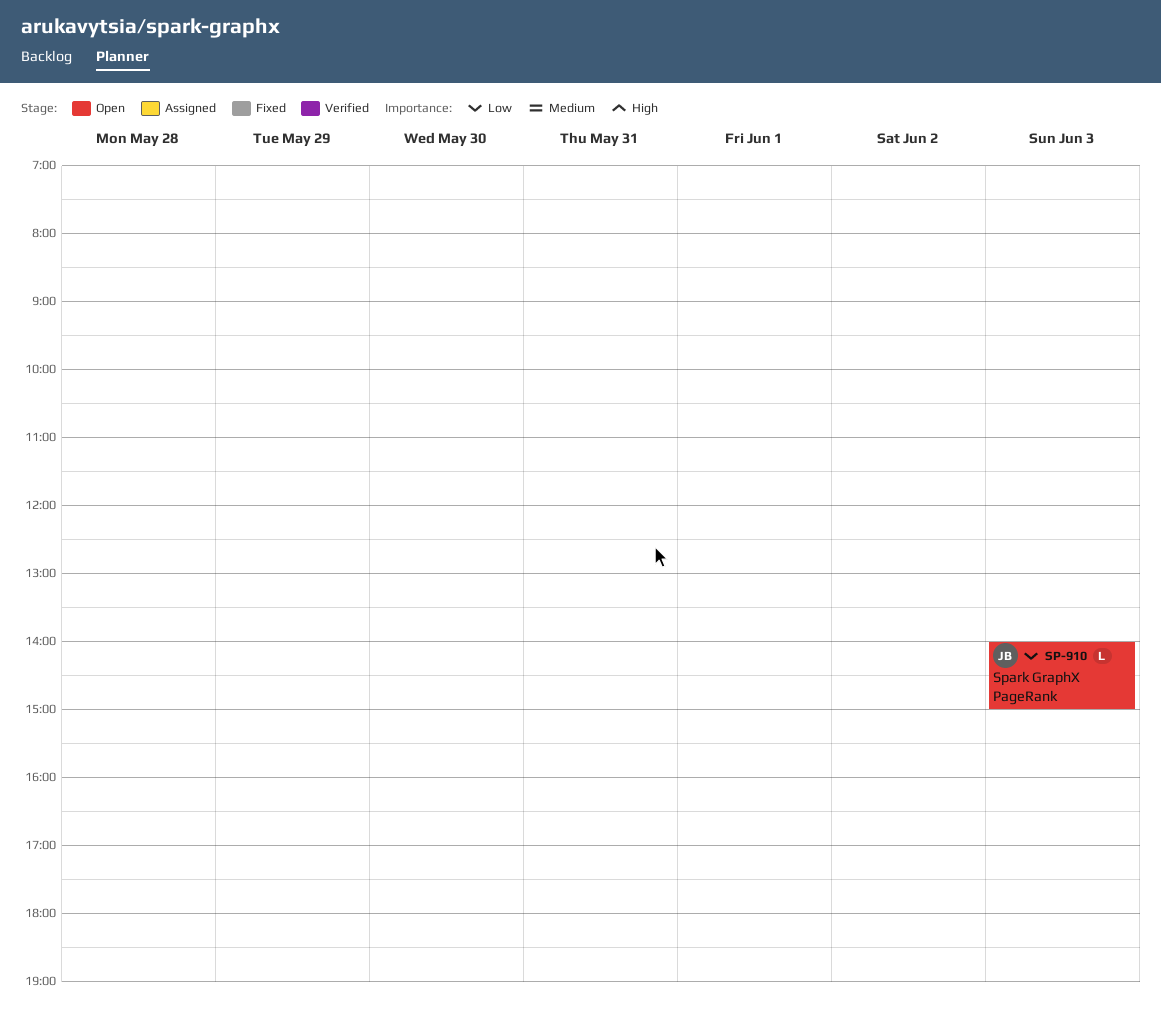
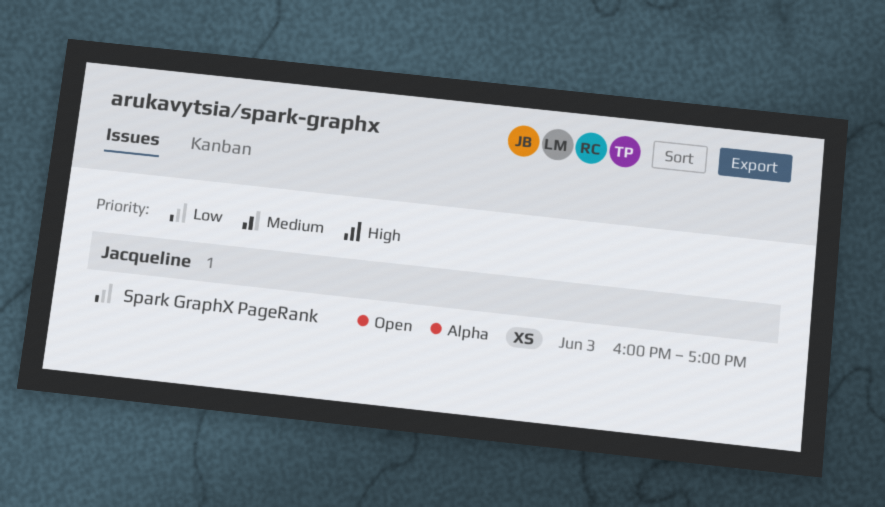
Spark GraphX PageRank, estimate: L -> XS
Spark GraphX PageRank, begins: 14:00 -> 16:00
Spark GraphX PageRank, ends: 15:00 -> 17:00

